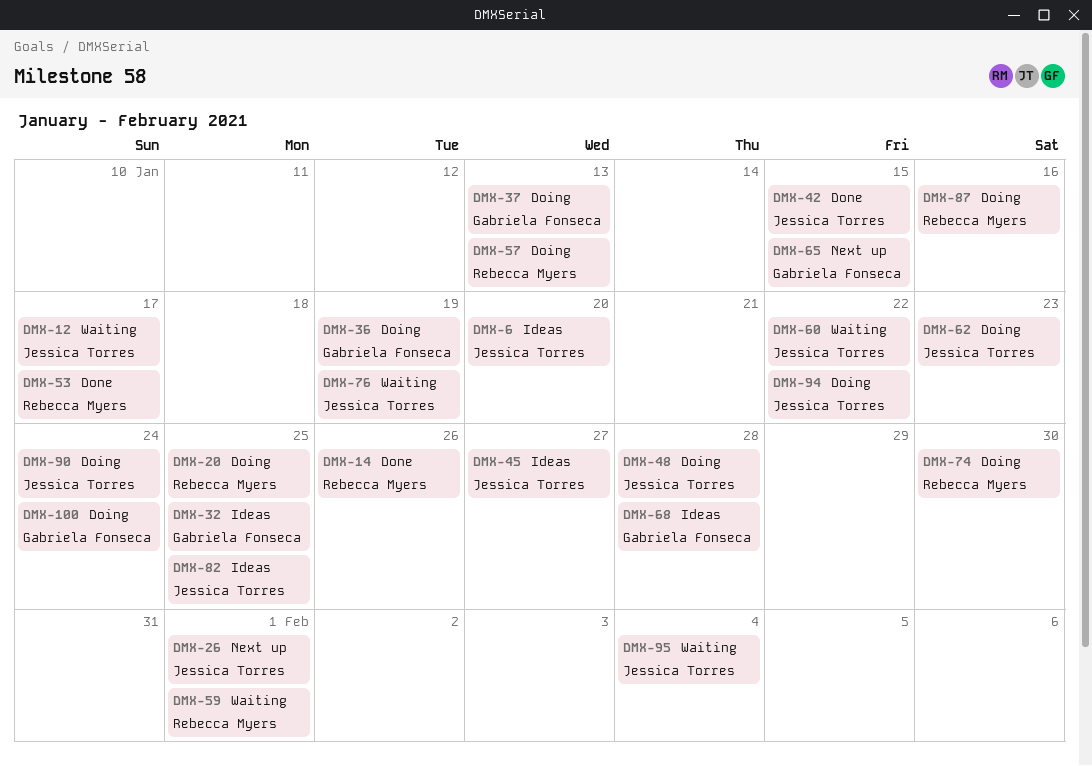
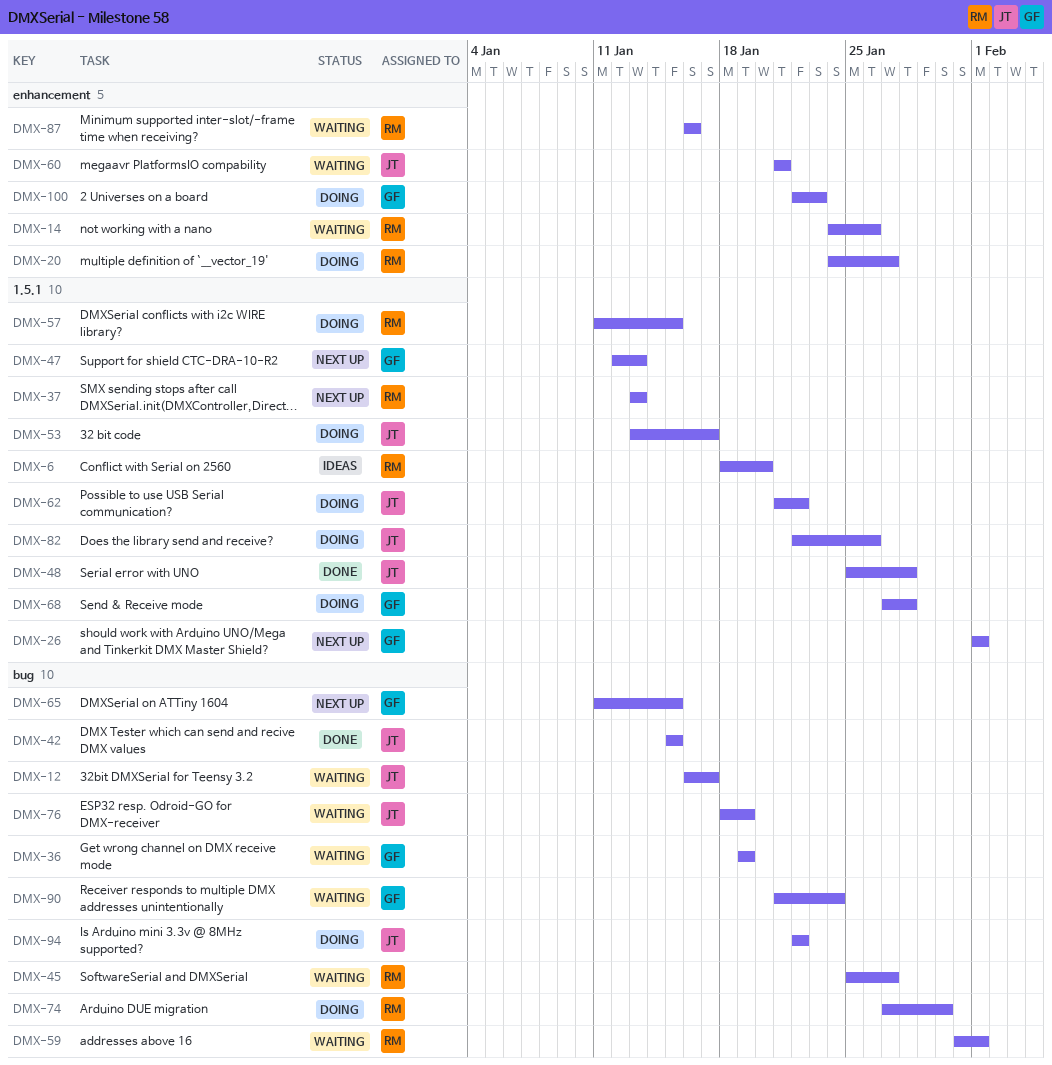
DMX-6, owner: Jessica Torres -> Rebecca Myers
DMX-14, status: Done -> Waiting
DMX-20, due: Jan 25 -> Jan 27
DMX-26, owner: Jessica Torres -> Gabriela Fonseca
DMX-32: present -> none
DMX-36, status: Doing -> Waiting
DMX-37, status: Doing -> Next up
DMX-37, owner: Gabriela Fonseca -> Rebecca Myers
DMX-45, status: Ideas -> Waiting
DMX-45, owner: Jessica Torres -> Rebecca Myers
DMX-47: none -> present
DMX-48, status: Doing -> Done
DMX-53, status: Done -> Doing
DMX-53, owner: Rebecca Myers -> Jessica Torres
DMX-57, due: Jan 13 -> Jan 15
DMX-60, due: Jan 22 -> Jan 21
DMX-62, due: Jan 23 -> Jan 22
DMX-68, status: Ideas -> Doing
DMX-82, status: Ideas -> Doing
DMX-82, due: Jan 25 -> Jan 26
DMX-87, status: Doing -> Waiting
DMX-90, status: Doing -> Waiting
DMX-90, owner: Jessica Torres -> Gabriela Fonseca
DMX-95: present -> none
DMX-100, due: Jan 24 -> Jan 23

